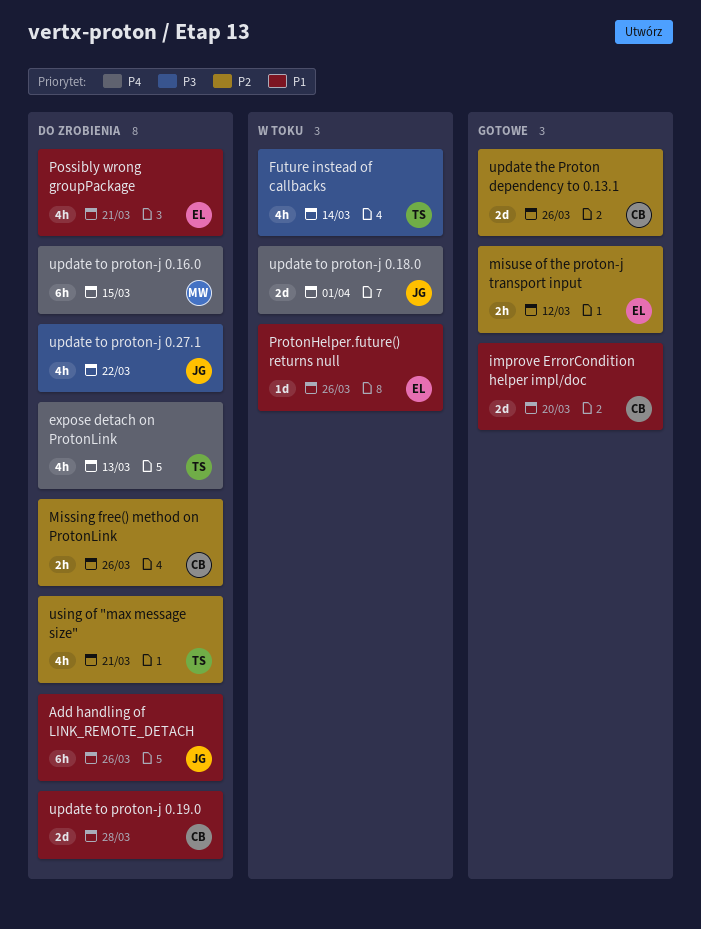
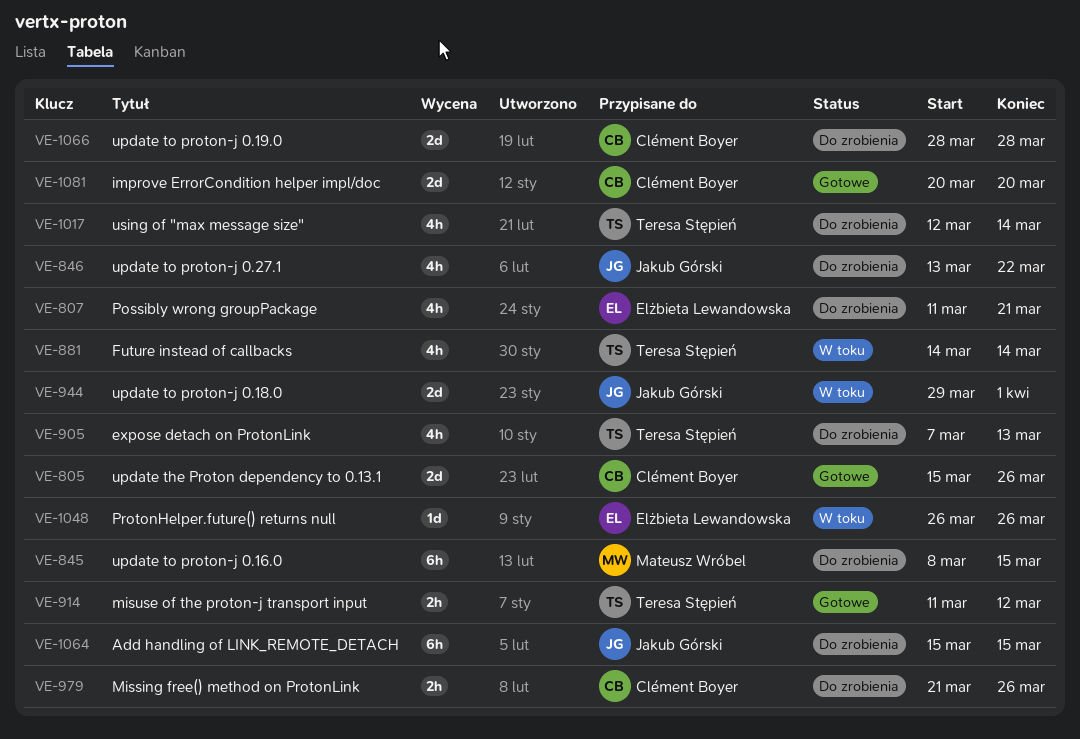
Add handling of LINK_REMOTE_DETACH, due: Mar 26 -> Mar 15
misuse of the proton-j transport input, owner: Elżbieta Lewandowska -> Teresa Stępień
using of "max message size", due: Mar 21 -> Mar 14

